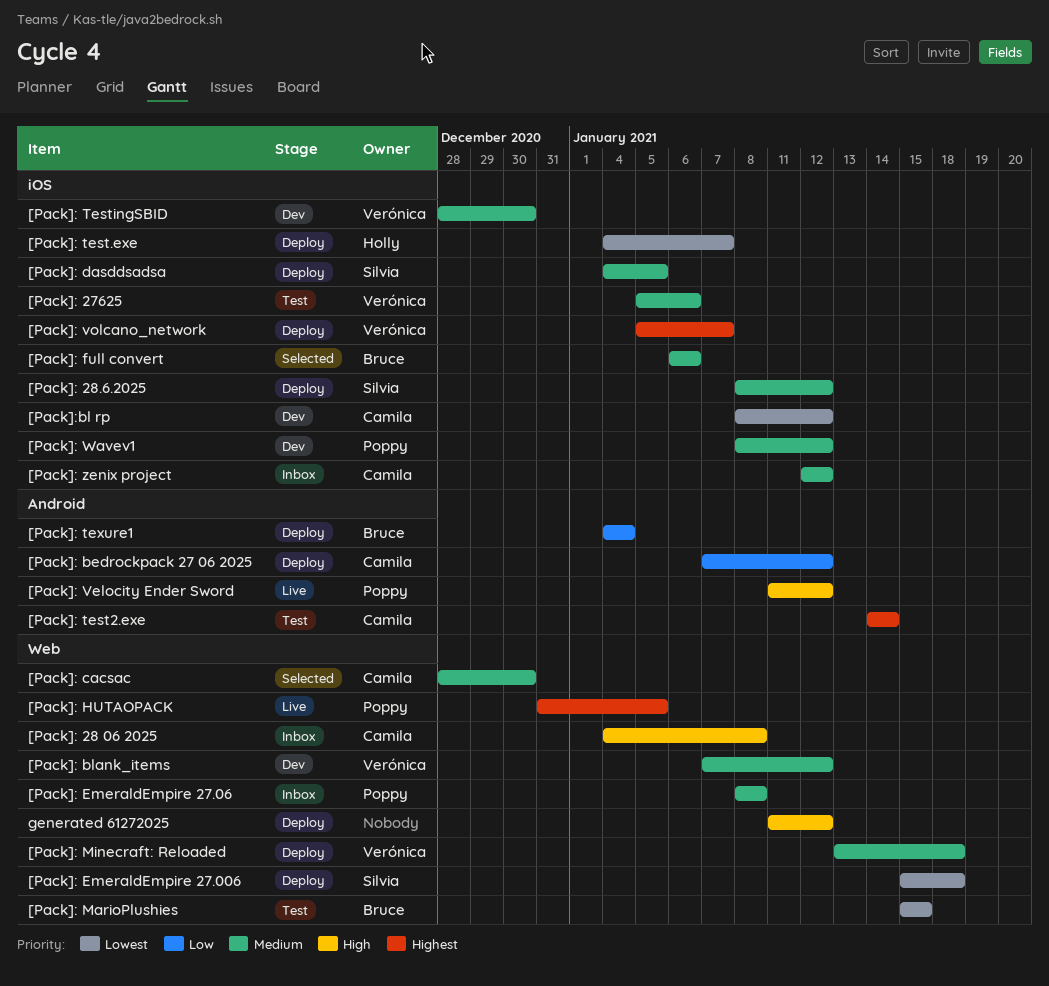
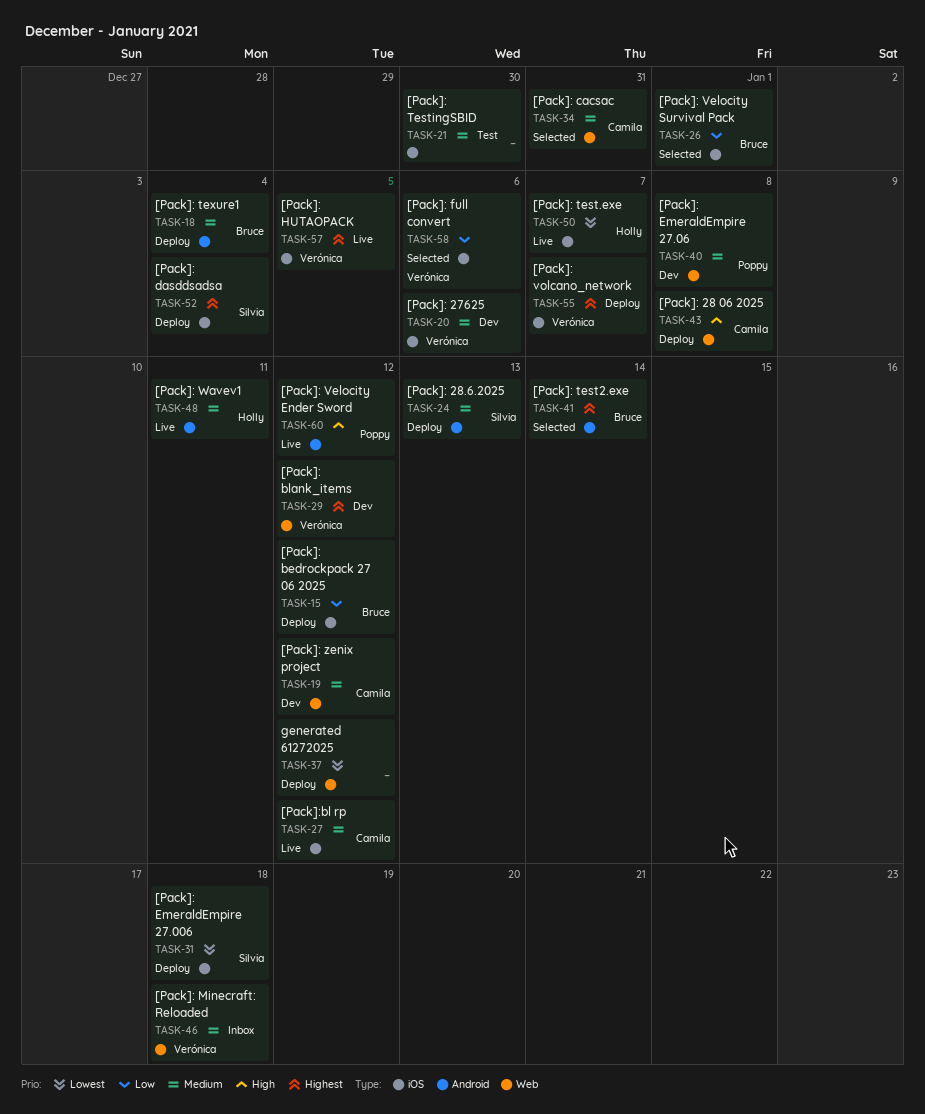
[Pack]: 27625, status: Test -> Dev
[Pack]: 28 06 2025, status: Inbox -> Deploy
[Pack]: 28.6.2025, label: iOS -> Android
[Pack]: 28.6.2025, due: Jan 12 -> Jan 13
[Pack]: bedrockpack 27 06 2025, owner: Camila -> Bruce
[Pack]: bedrockpack 27 06 2025, label: Android -> iOS
[Pack]: blank_items, priority: Medium -> Highest
[Pack]: cacsac, due: Dec 30 -> Dec 31
[Pack]: dasddsadsa, priority: Medium -> Highest
[Pack]: dasddsadsa, due: Jan 5 -> Jan 4
[Pack]: EmeraldEmpire 27.006, label: Web -> iOS
[Pack]: EmeraldEmpire 27.06, status: Inbox -> Dev
[Pack]: full convert, owner: Bruce -> Verónica
[Pack]: full convert, priority: Medium -> Low
[Pack]: HUTAOPACK, owner: Poppy -> Verónica
[Pack]: HUTAOPACK, label: Web -> iOS
[Pack]: MarioPlushies: present -> none
[Pack]: Minecraft: Reloaded, status: Deploy -> Inbox
[Pack]: test.exe, status: Deploy -> Live
[Pack]: test2.exe, status: Test -> Selected
[Pack]: test2.exe, owner: Camila -> Bruce
[Pack]: TestingSBID, status: Dev -> Test
[Pack]: TestingSBID, owner: Verónica -> none
[Pack]: texure1, priority: Low -> Medium
[Pack]: Velocity Survival Pack: none -> present
[Pack]: Wavev1, status: Dev -> Live
[Pack]: Wavev1, owner: Poppy -> Holly
[Pack]: Wavev1, label: iOS -> Android
[Pack]: Wavev1, due: Jan 12 -> Jan 11
[Pack]: zenix project, status: Inbox -> Dev
[Pack]: zenix project, label: iOS -> Web
[Pack]:bl rp, status: Dev -> Live
[Pack]:bl rp, priority: Lowest -> Medium
generated 61272025, priority: High -> Lowest

